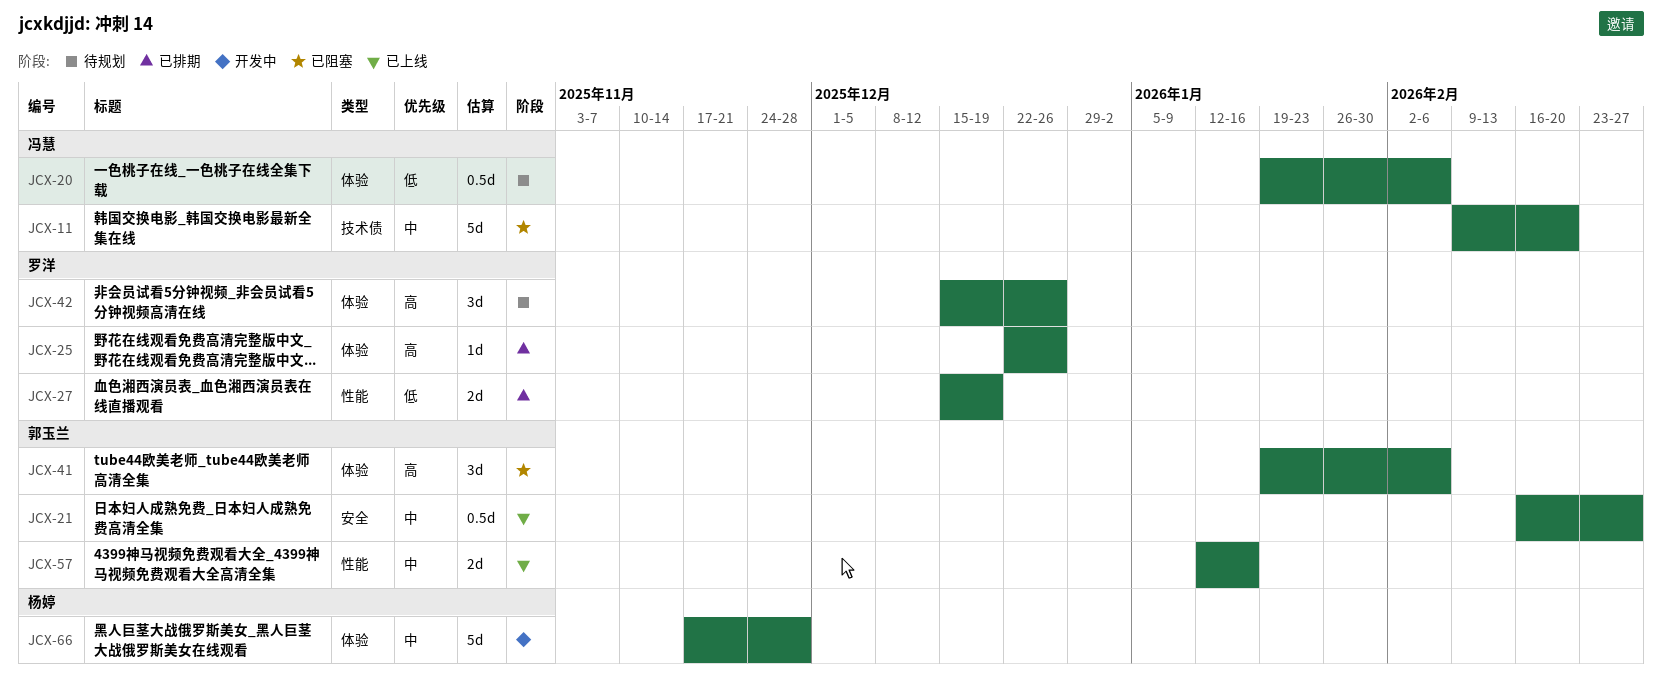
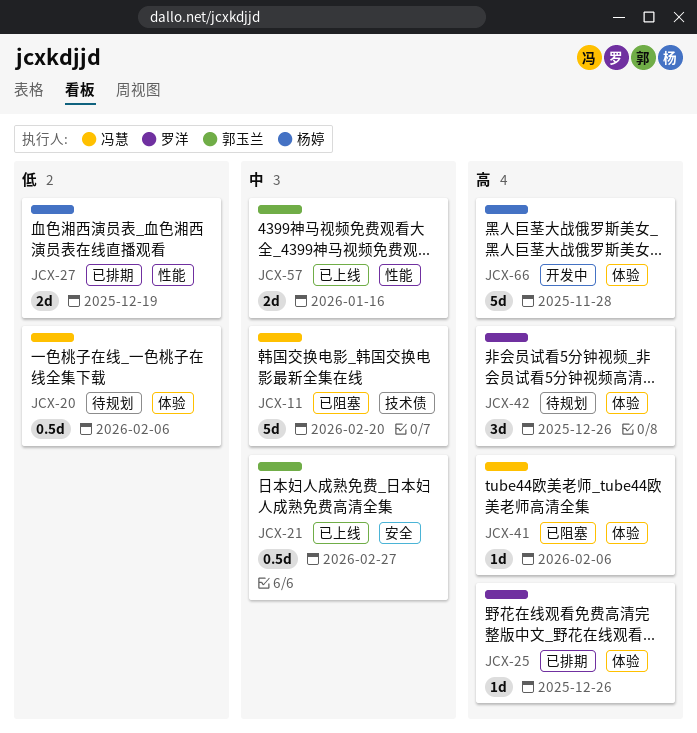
JCX-27, owner: 罗洋 -> 杨婷
JCX-41, owner: 郭玉兰 -> 冯慧
JCX-41, estimate: 3d -> 1d
JCX-66, priority: 中 -> 高

